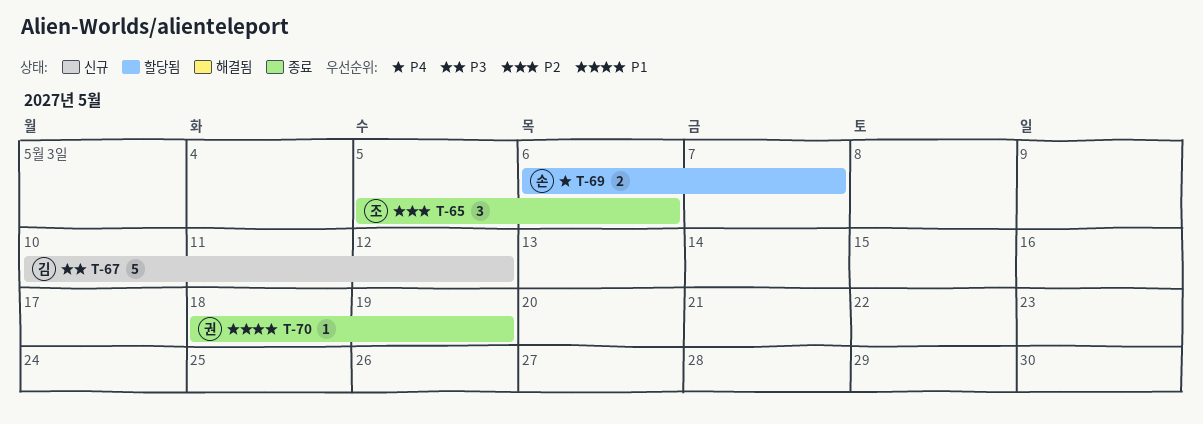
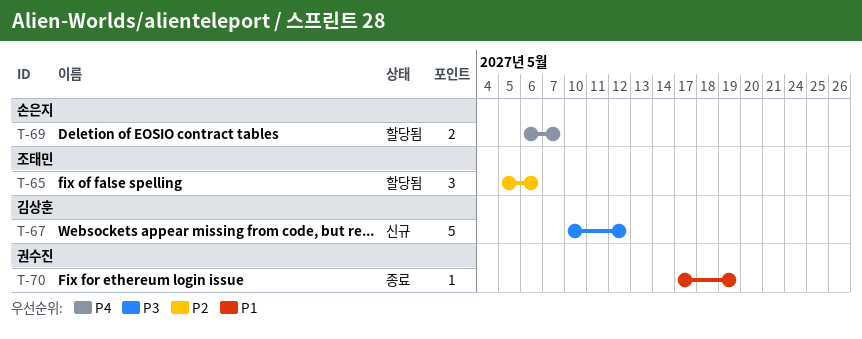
T-65, status: 종료 -> 할당됨
T-70, start: May 18 -> May 17

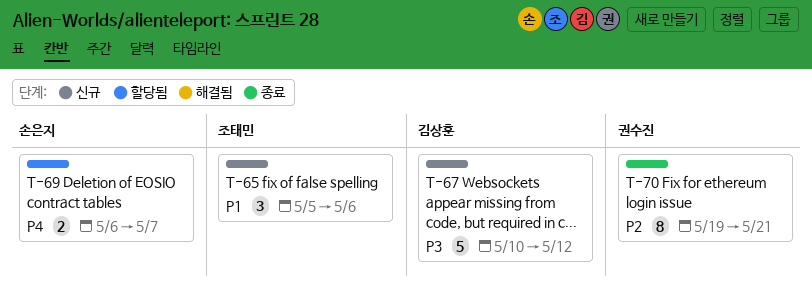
T-65, status: 할당됨 -> 신규
T-65, priority: P2 -> P1
T-70, priority: P1 -> P2
T-70, estimate: 1 -> 8
T-70, start: May 17 -> May 19
T-70, due: May 19 -> May 21

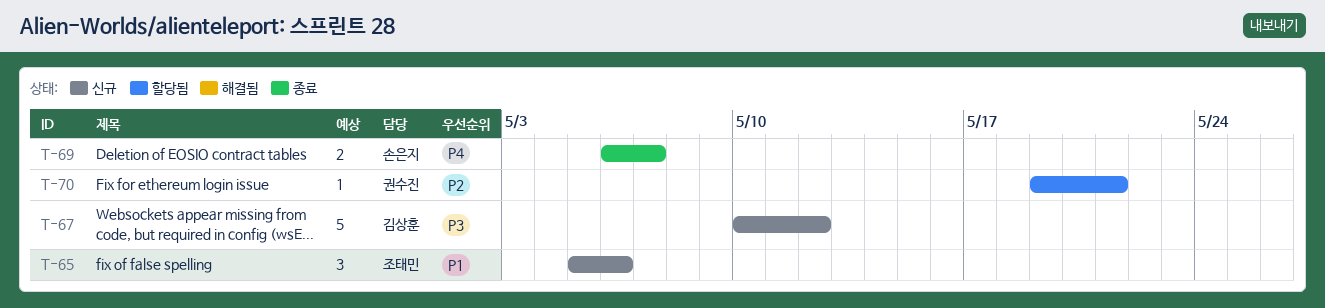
T-69, status: 할당됨 -> 종료
T-70, status: 종료 -> 할당됨
T-70, estimate: 8 -> 1

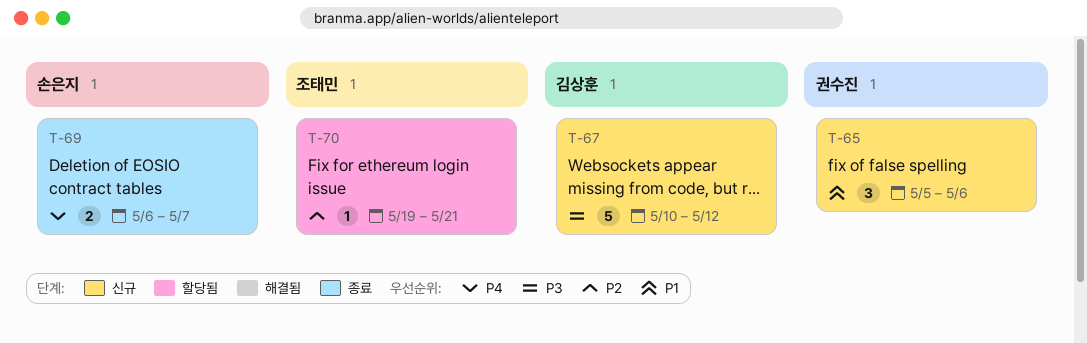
T-65, owner: 조태민 -> 권수진
T-70, owner: 권수진 -> 조태민

